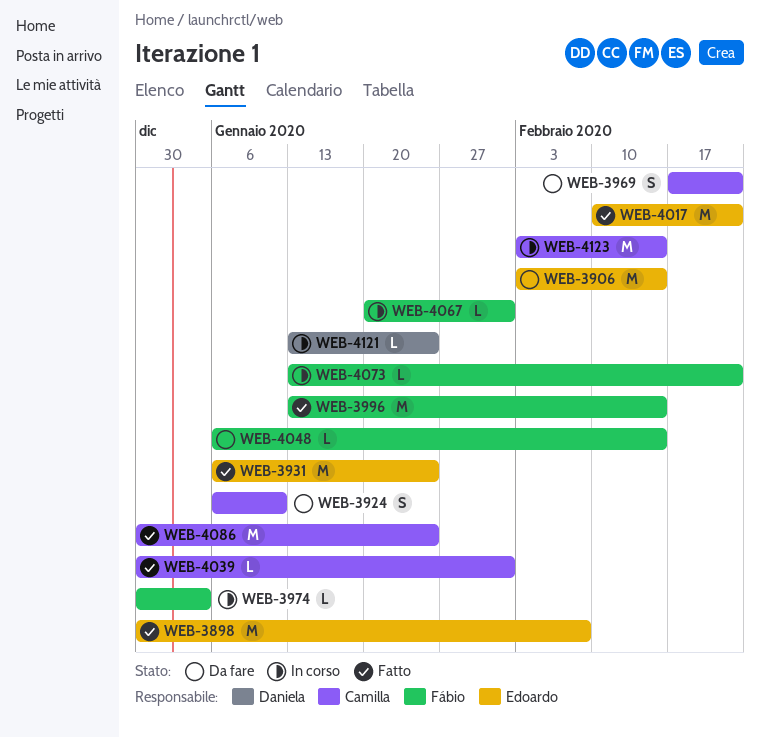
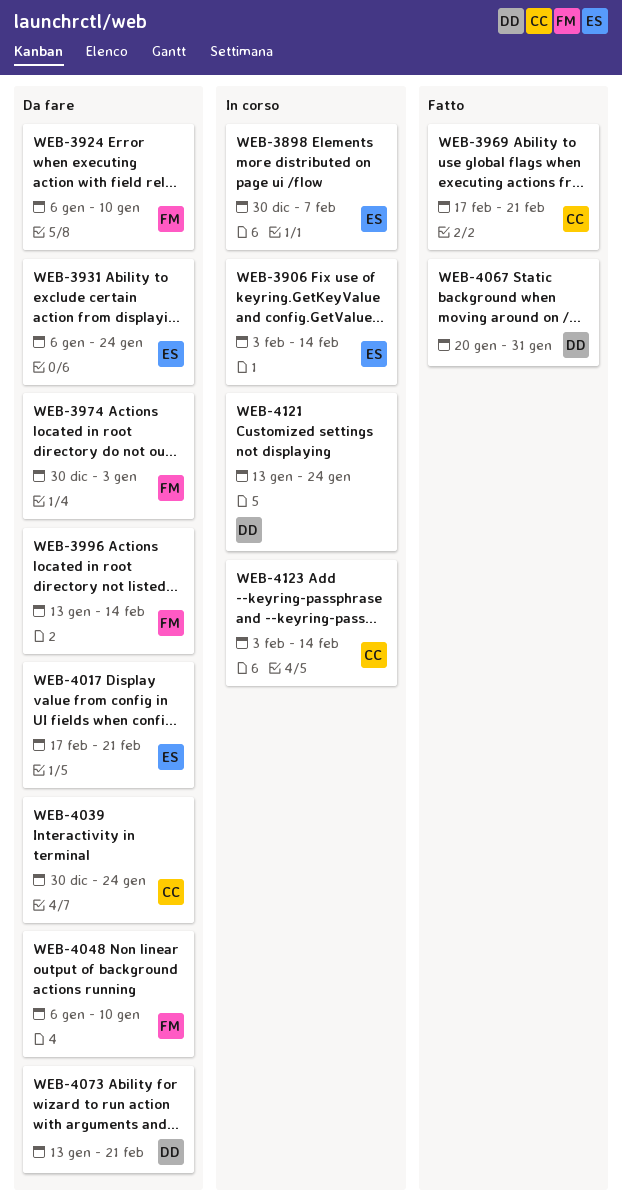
WEB-3898, status: Fatto -> In corso
WEB-3906, status: Da fare -> In corso
WEB-3924, owner: Camilla -> Fábio
WEB-3931, status: Fatto -> Da fare
WEB-3969, status: Da fare -> Fatto
WEB-3974, status: In corso -> Da fare
WEB-3996, status: Fatto -> Da fare
WEB-4017, status: Fatto -> Da fare
WEB-4017, start: Feb 10 -> Feb 17
WEB-4039, status: Fatto -> Da fare
WEB-4039, due: Jan 31 -> Jan 24
WEB-4048, due: Feb 14 -> Jan 10
WEB-4067, status: In corso -> Fatto
WEB-4067, owner: Fábio -> Daniela
WEB-4073, status: In corso -> Da fare
WEB-4073, owner: Fábio -> Daniela
WEB-4086: present -> none

